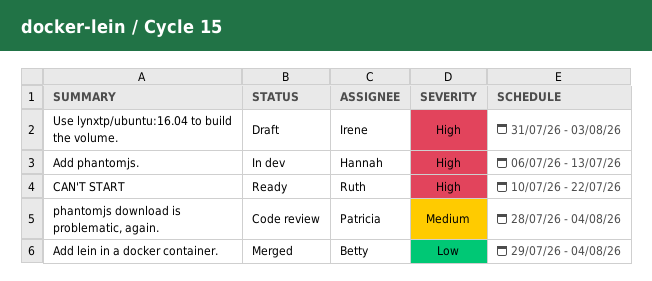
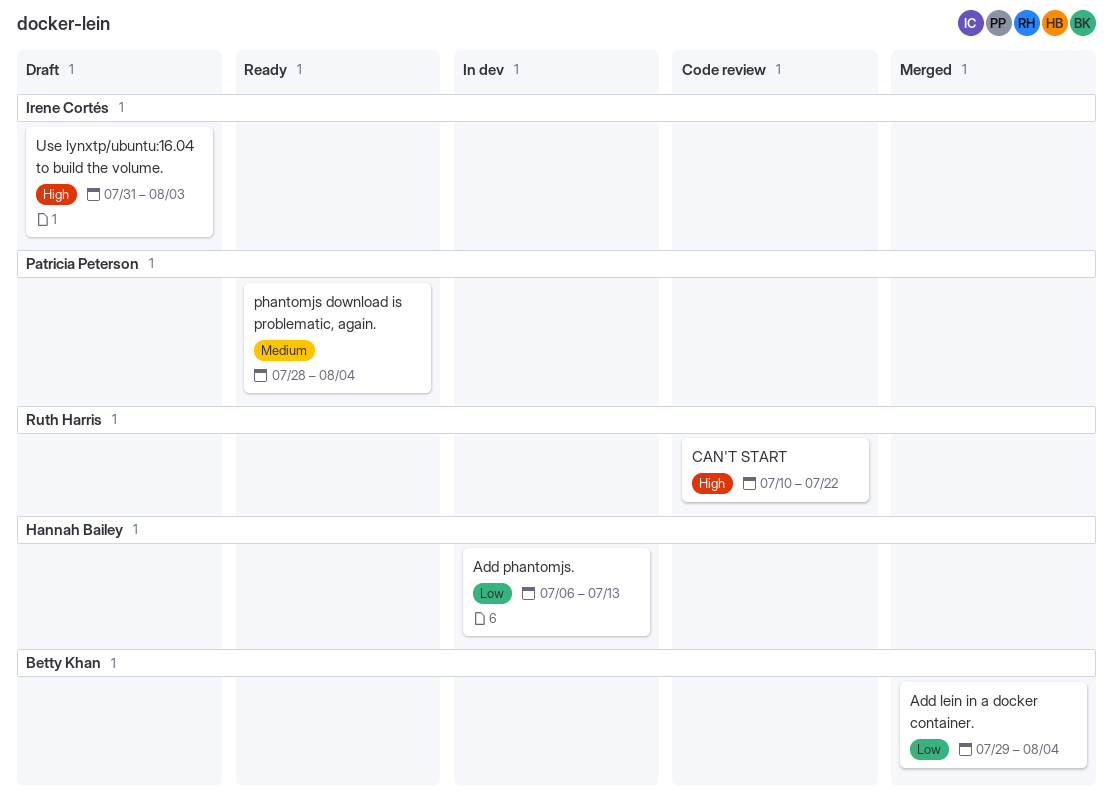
Add phantomjs., priority: High -> Low
CAN'T START, status: Ready -> Code review
phantomjs download is problematic, again., status: Code review -> Ready

